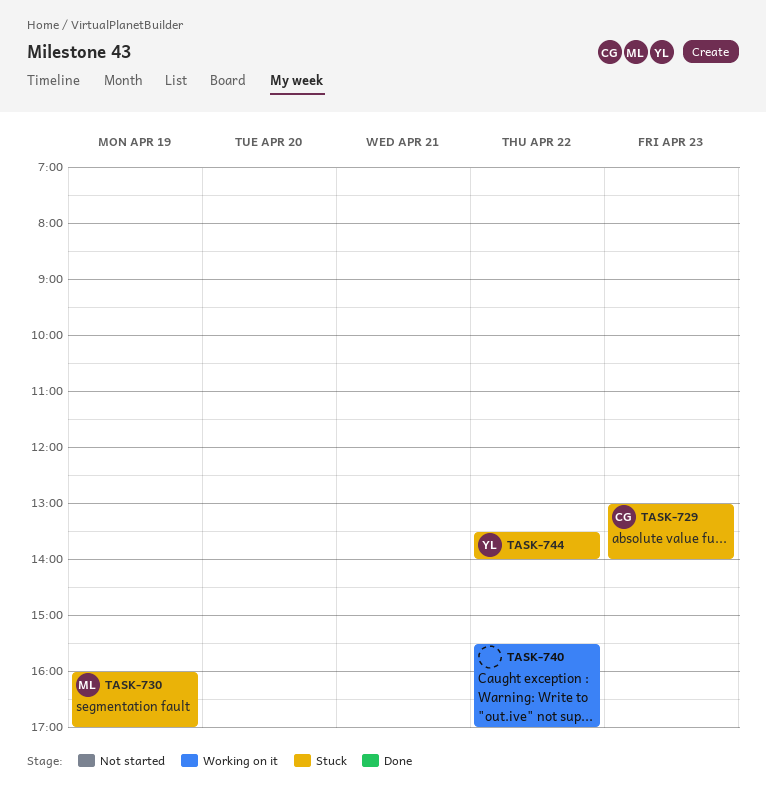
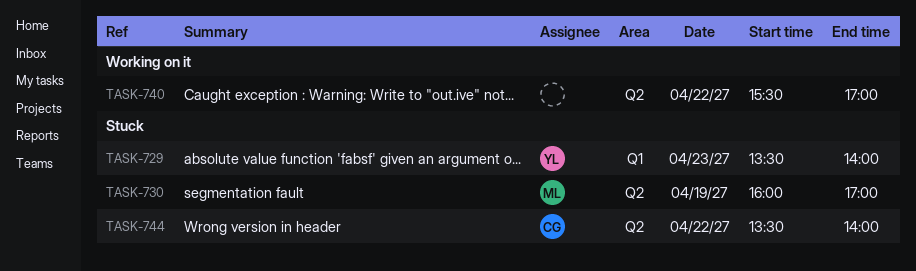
TASK-729, owner: CG -> YL
TASK-729, begins: 13:00 -> 13:30
TASK-744, owner: YL -> CG

